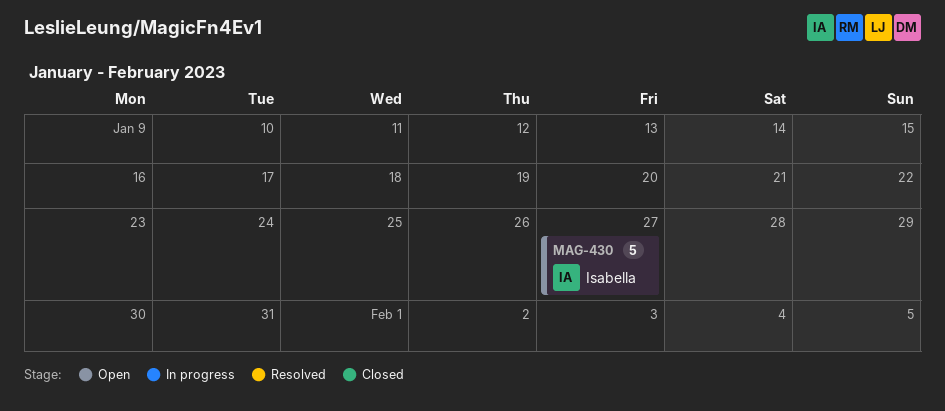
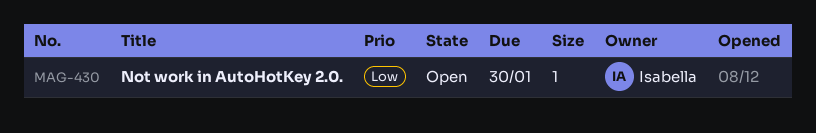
MAG-430, estimate: 5 -> 1
MAG-430, due: Jan 27 -> Jan 30

